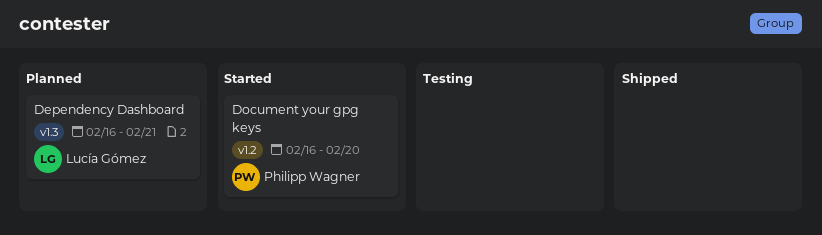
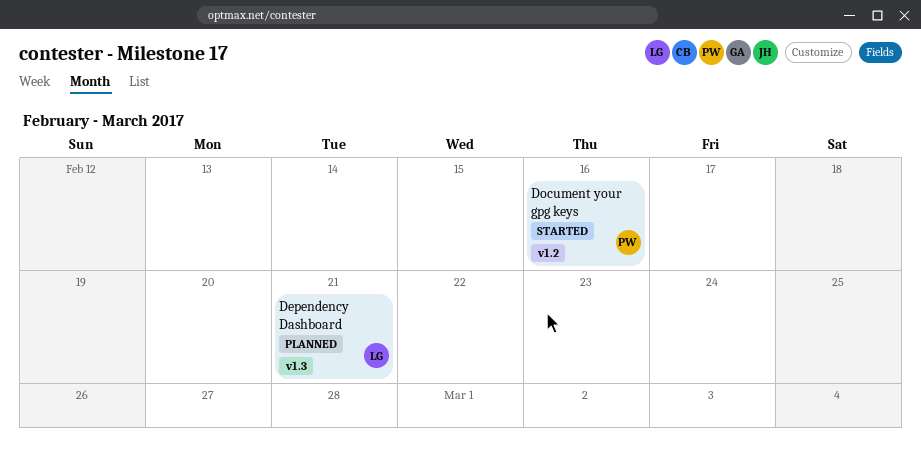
Document your gpg keys, due: Feb 20 -> Feb 16

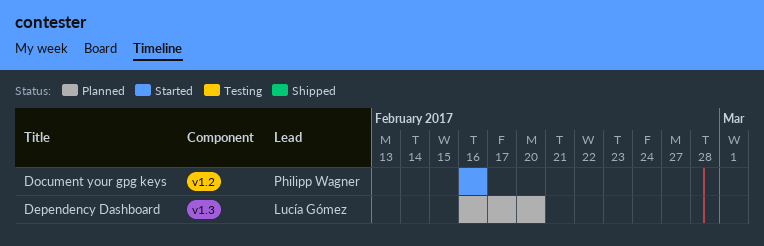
Dependency Dashboard, due: Feb 21 -> Feb 20

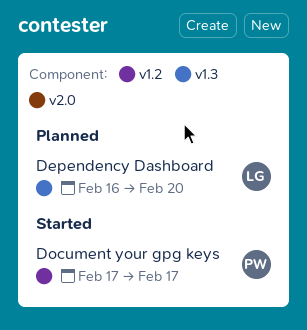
Document your gpg keys, start: Feb 16 -> Feb 17
Document your gpg keys, due: Feb 16 -> Feb 17

